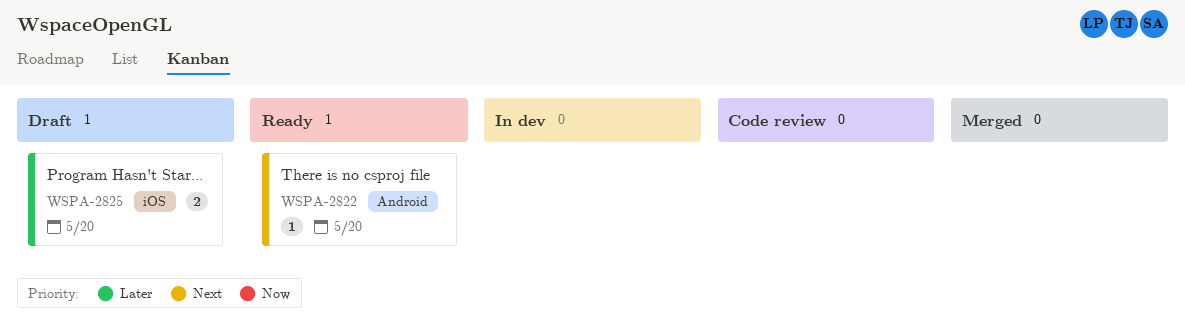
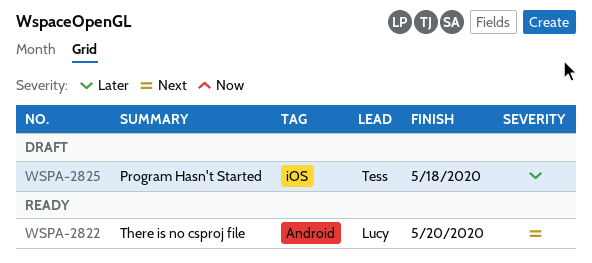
WSPA-2825, due: May 20 -> May 18

